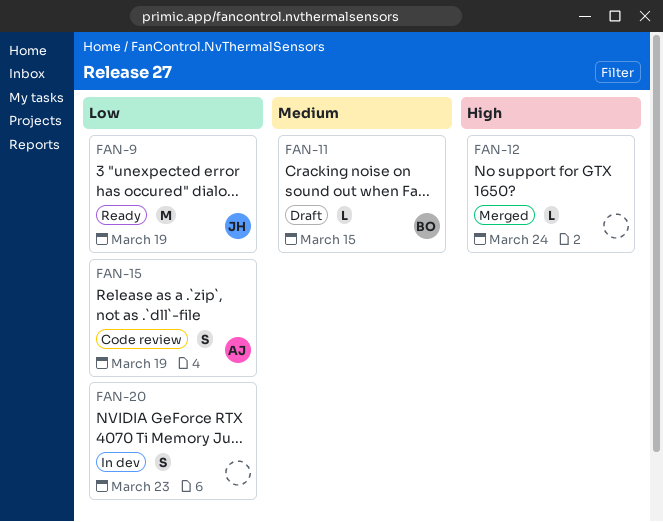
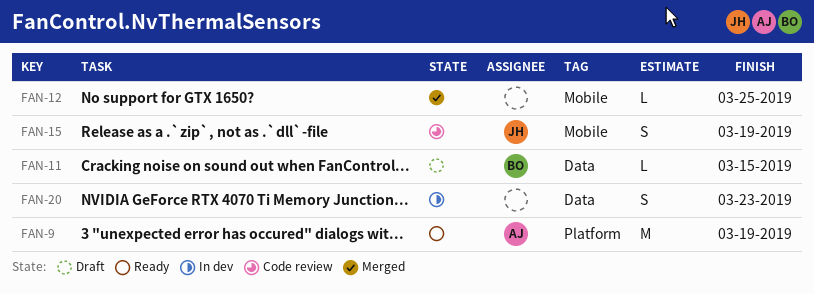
FAN-9, owner: JH -> AJ
FAN-12, due: Mar 24 -> Mar 25
FAN-15, owner: AJ -> JH

